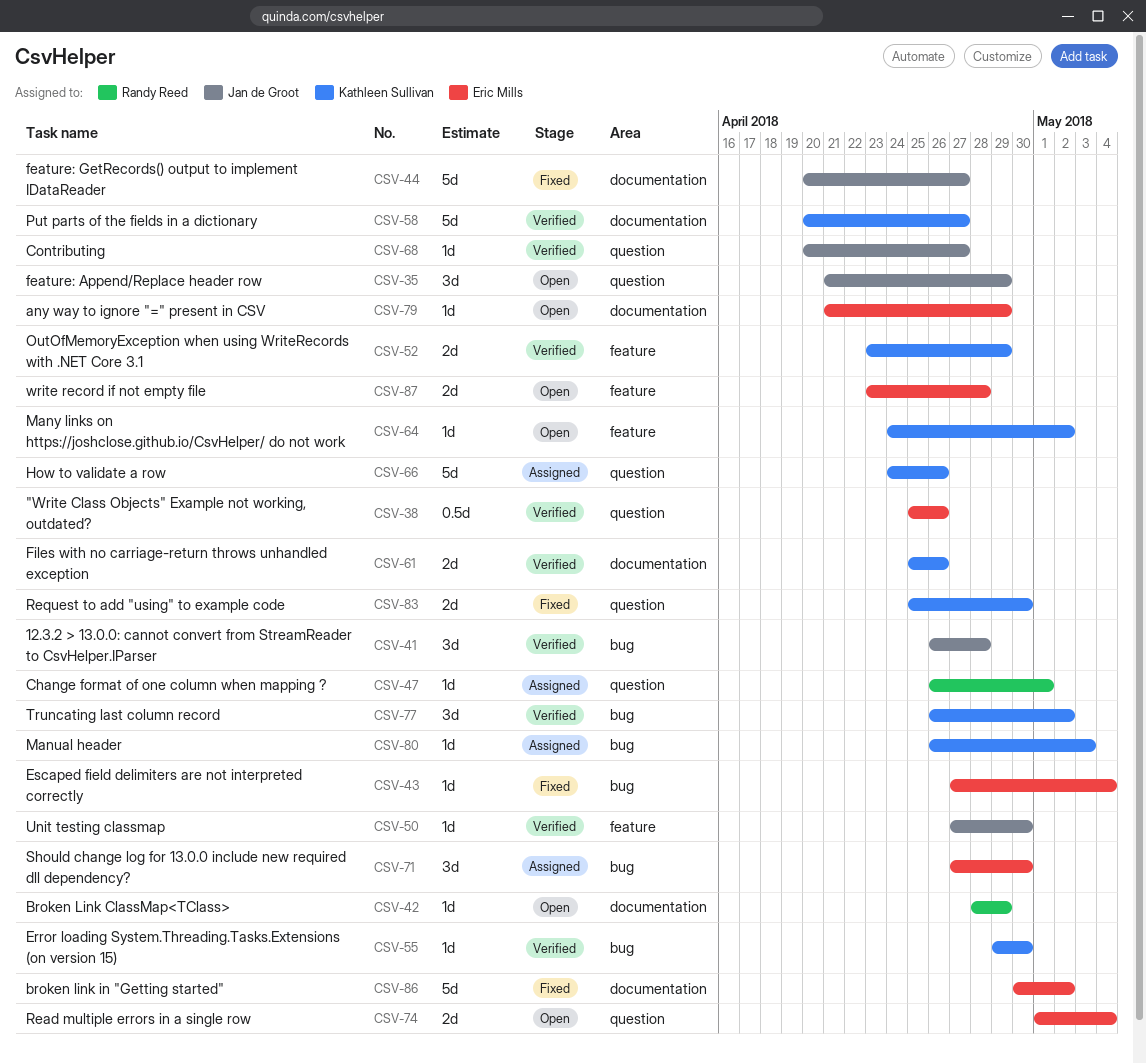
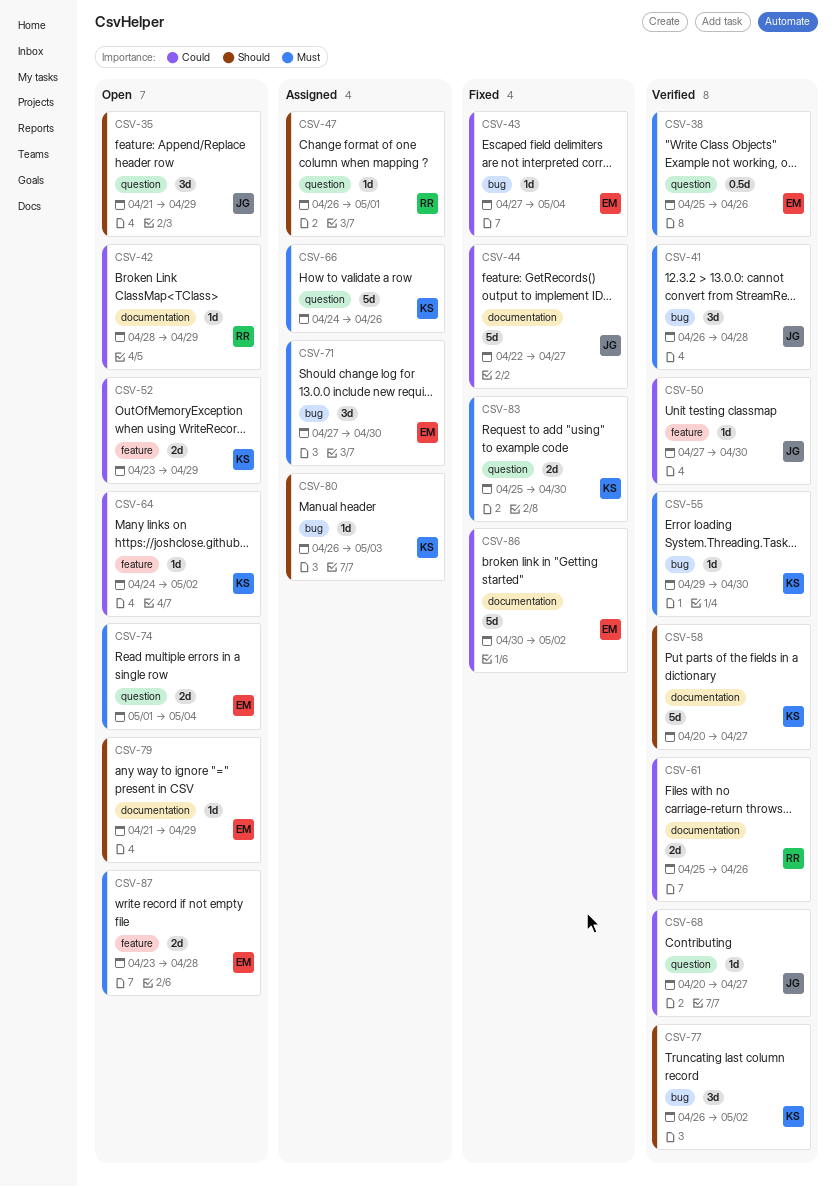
CSV-44, start: Apr 20 -> Apr 22
CSV-52, status: Verified -> Open
CSV-61, owner: Kathleen Sullivan -> Randy Reed

